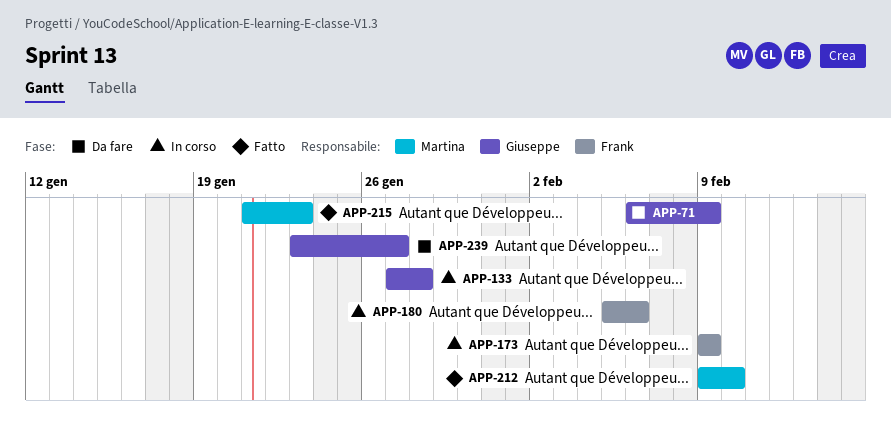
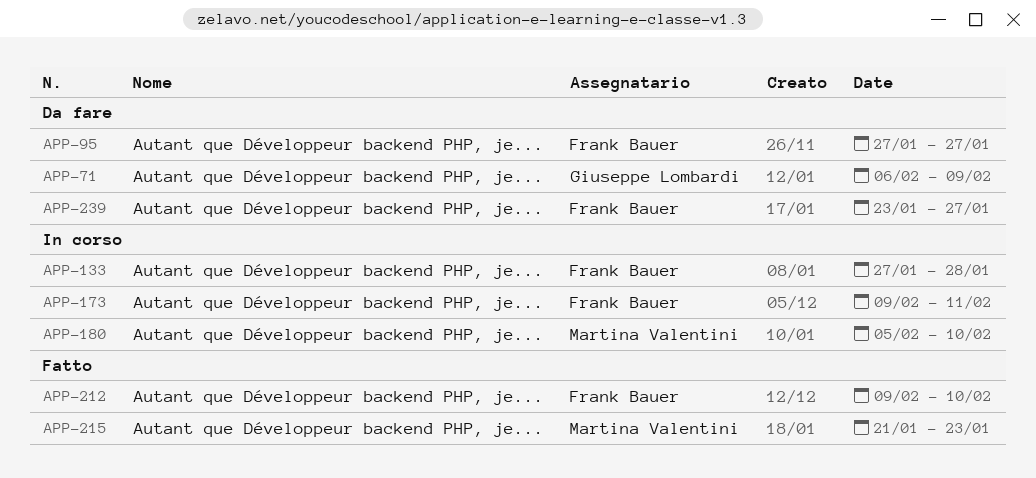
APP-95: none -> present
APP-133, owner: Giuseppe Lombardi -> Frank Bauer
APP-173, due: Feb 9 -> Feb 11
APP-180, owner: Frank Bauer -> Martina Valentini
APP-180, due: Feb 6 -> Feb 10
APP-212, owner: Martina Valentini -> Frank Bauer
APP-239, owner: Giuseppe Lombardi -> Frank Bauer

